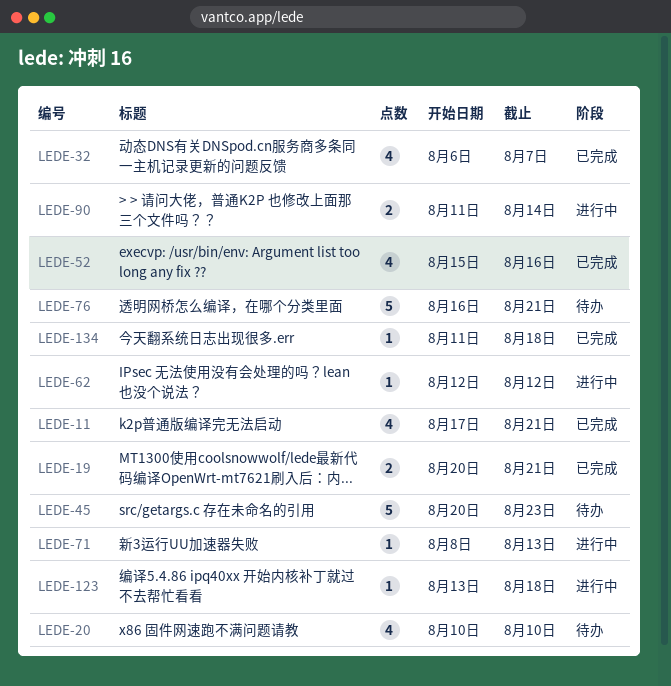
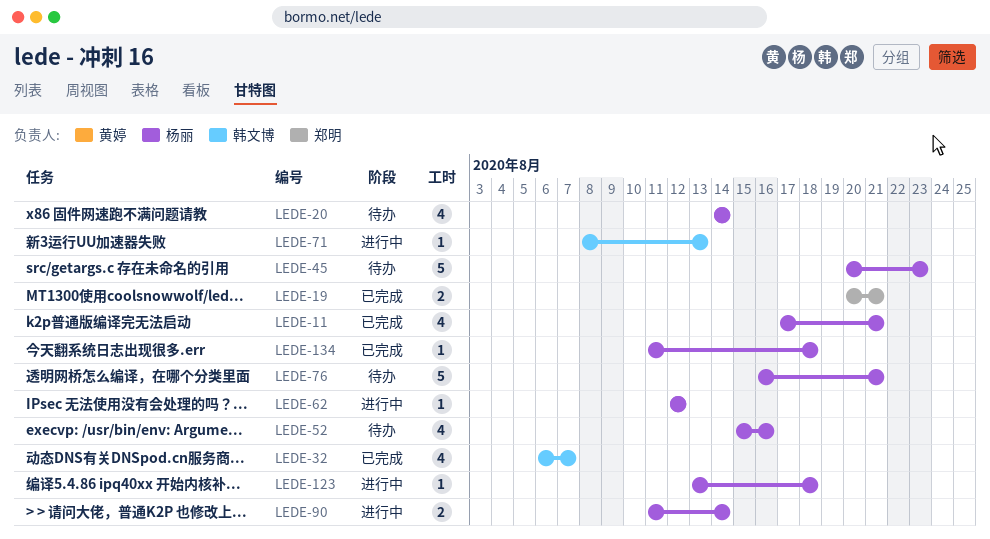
LEDE-20, start: Aug 10 -> Aug 14
LEDE-20, due: Aug 10 -> Aug 14
LEDE-52, status: 已完成 -> 待办

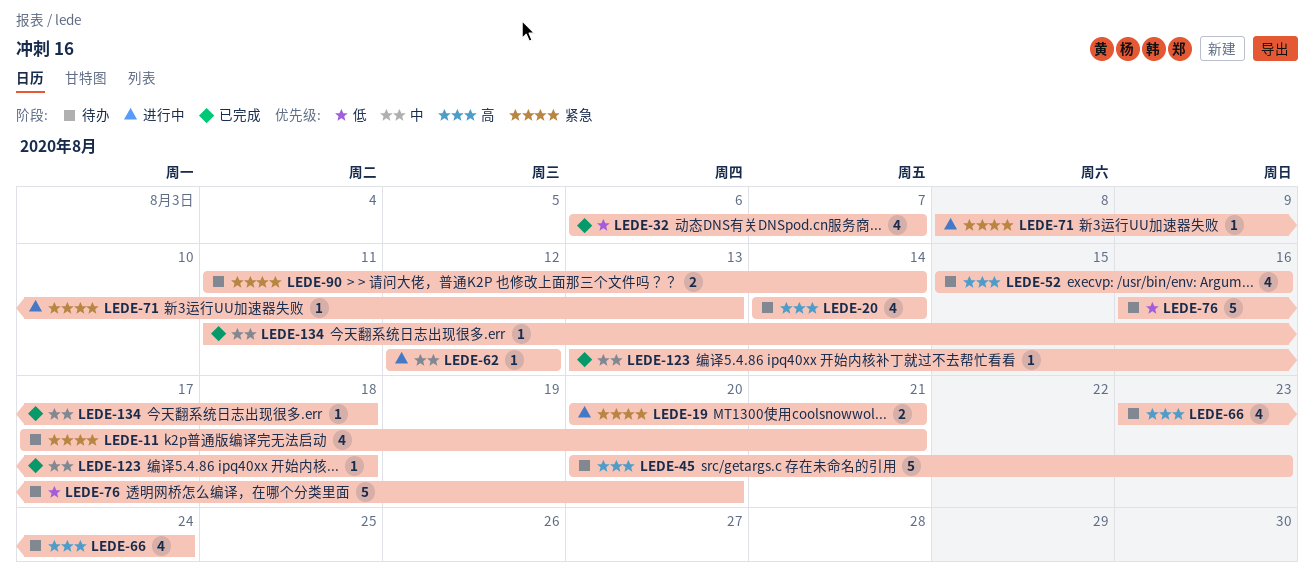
LEDE-11, status: 已完成 -> 待办
LEDE-19, status: 已完成 -> 进行中
LEDE-66: none -> present
LEDE-76, due: Aug 21 -> Aug 20
LEDE-90, status: 进行中 -> 待办
LEDE-123, status: 进行中 -> 已完成

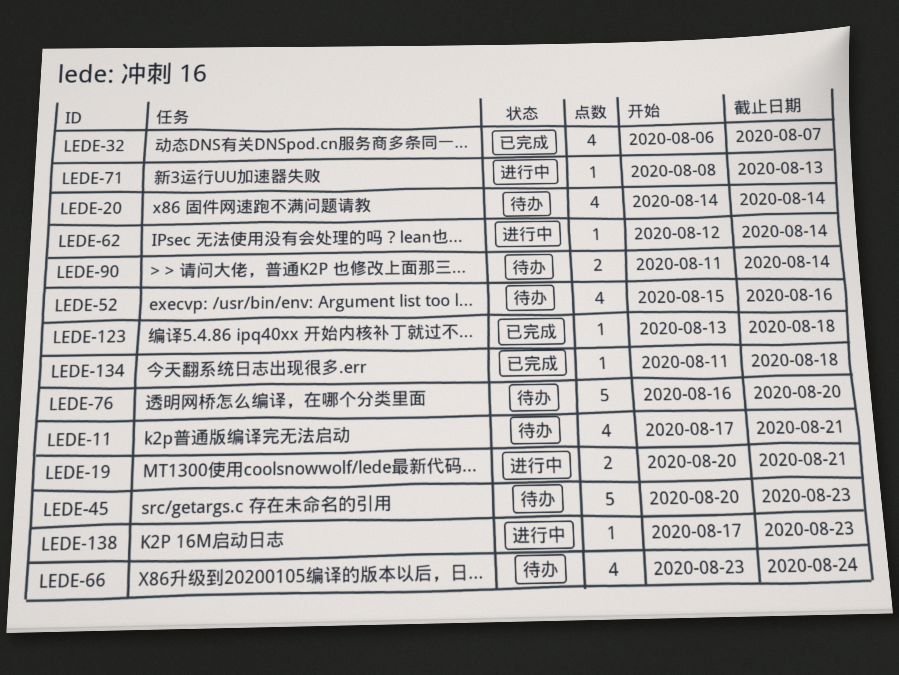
LEDE-62, due: Aug 12 -> Aug 14
LEDE-138: none -> present

